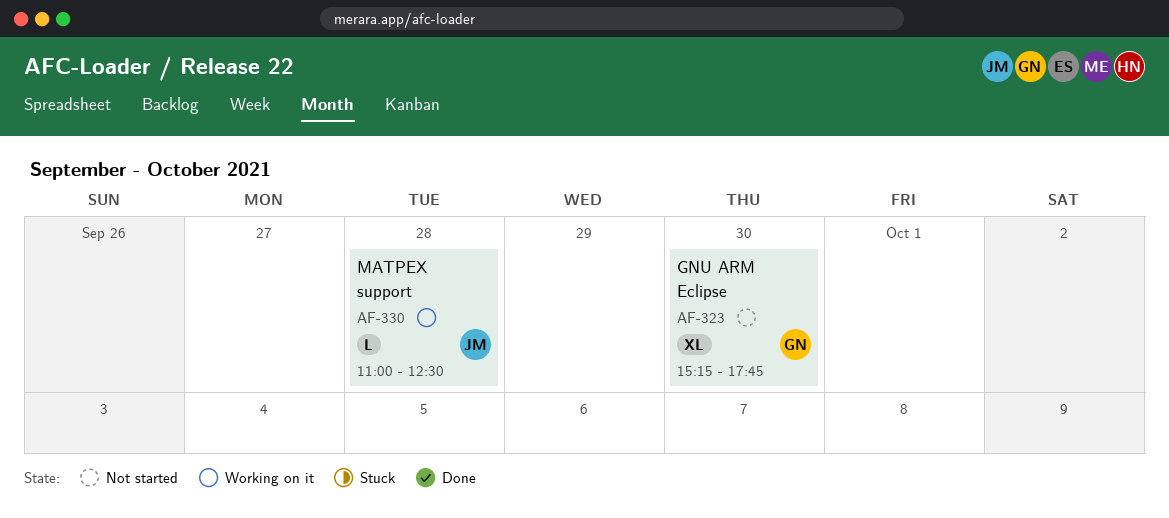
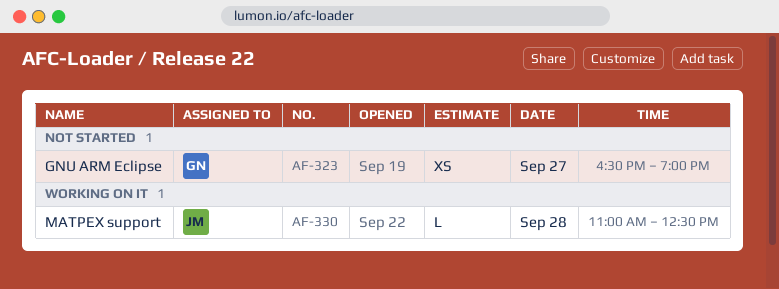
AF-323, estimate: XL -> XS
AF-323, day: Sep 30 -> Sep 27
AF-323, begins: 15:15 -> 16:30
AF-323, ends: 17:45 -> 19:00

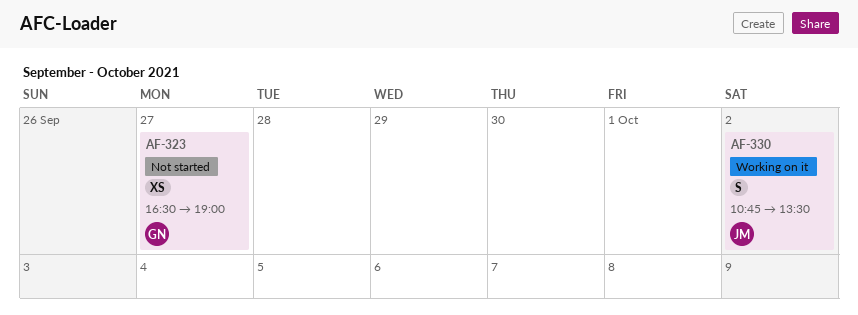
AF-330, estimate: L -> S
AF-330, day: Sep 28 -> Oct 2
AF-330, begins: 11:00 -> 10:45
AF-330, ends: 12:30 -> 13:30

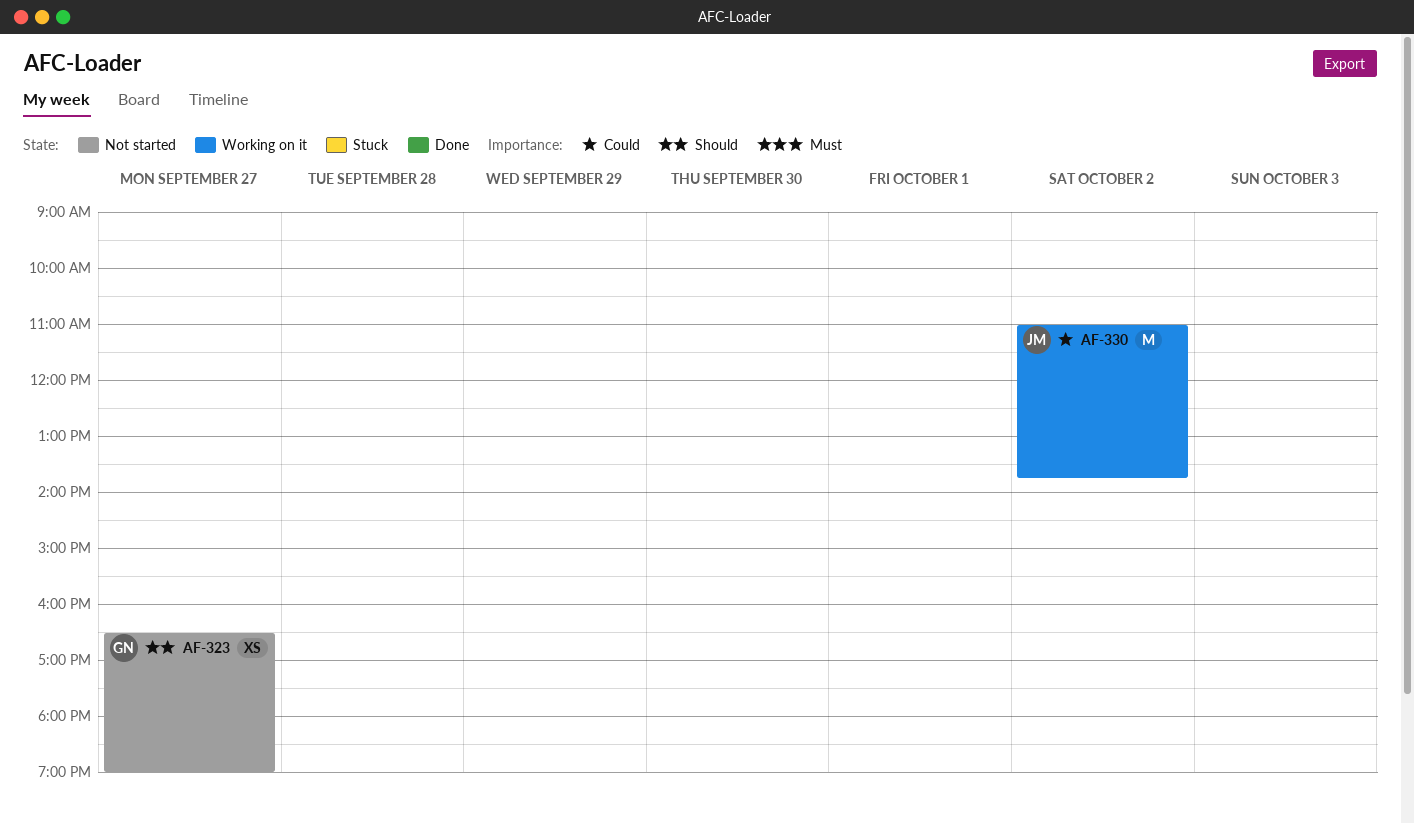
AF-330, estimate: S -> M
AF-330, begins: 10:45 -> 11:00
AF-330, ends: 13:30 -> 13:45

